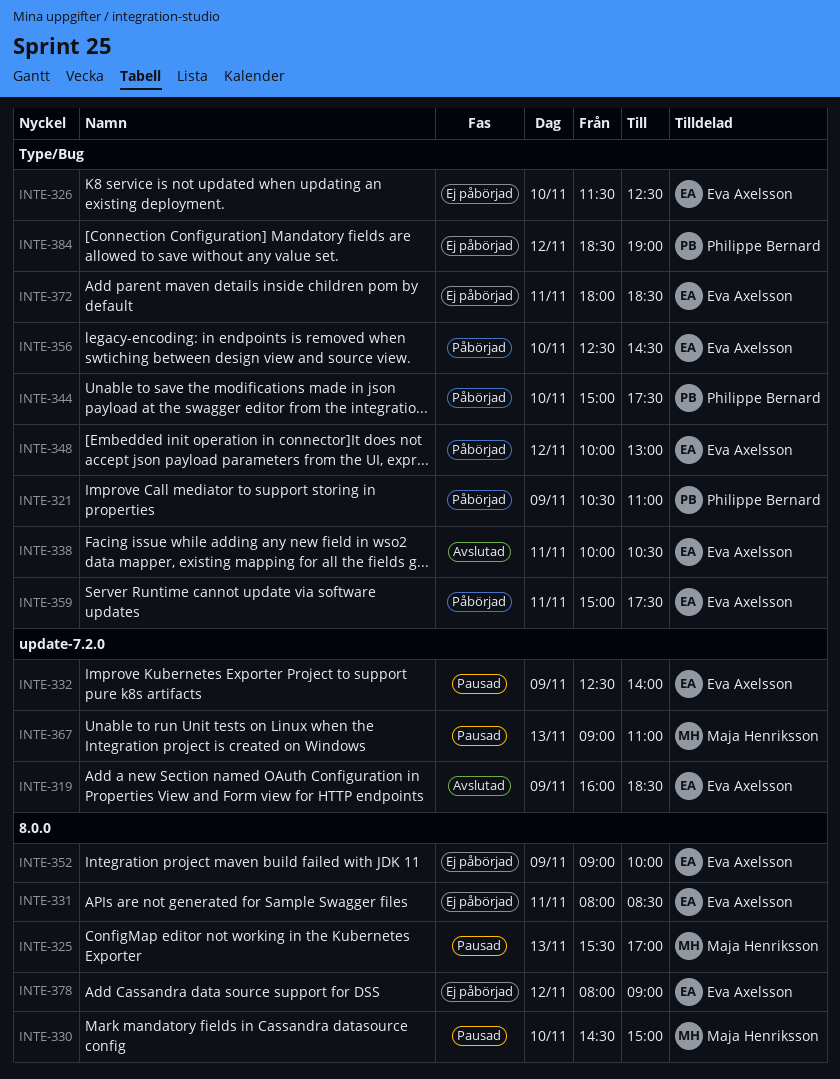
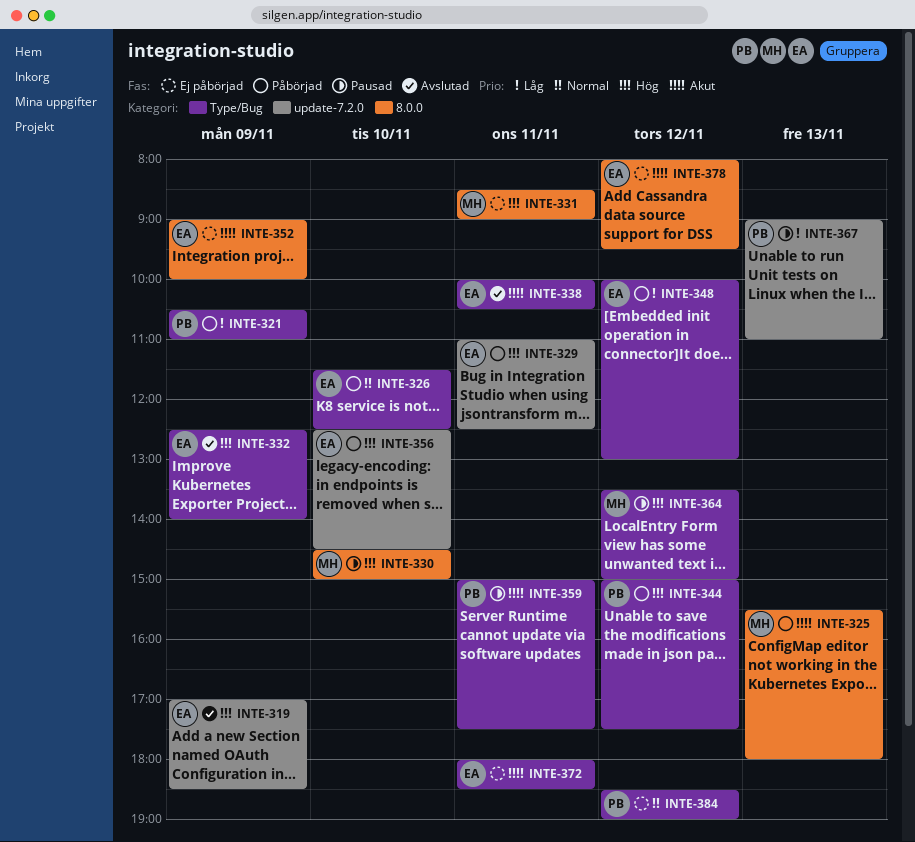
INTE-319, begins: 16:00 -> 17:00
INTE-325, status: Pausad -> Påbörjad
INTE-325, ends: 17:00 -> 18:00
INTE-326, status: Ej påbörjad -> Påbörjad
INTE-329: none -> present
INTE-331, owner: Eva Axelsson -> Maja Henriksson
INTE-331, begins: 08:00 -> 08:30
INTE-331, ends: 08:30 -> 09:00
INTE-332, status: Pausad -> Avslutad
INTE-332, label: update-7.2.0 -> Type/Bug
INTE-344, day: Nov 10 -> Nov 12
INTE-356, label: Type/Bug -> update-7.2.0
INTE-359, status: Påbörjad -> Pausad
INTE-359, owner: Eva Axelsson -> Philippe Bernard
INTE-364: none -> present
INTE-367, owner: Maja Henriksson -> Philippe Bernard
INTE-378, ends: 09:00 -> 09:30

